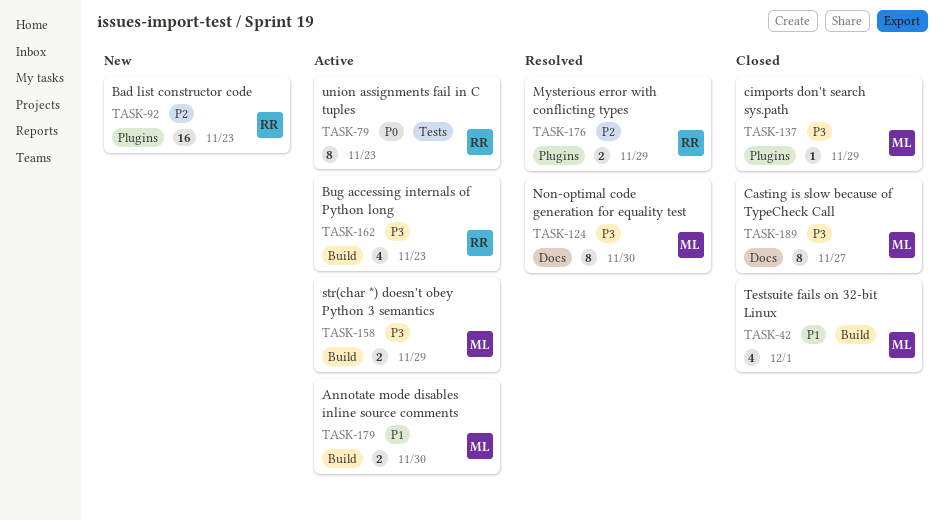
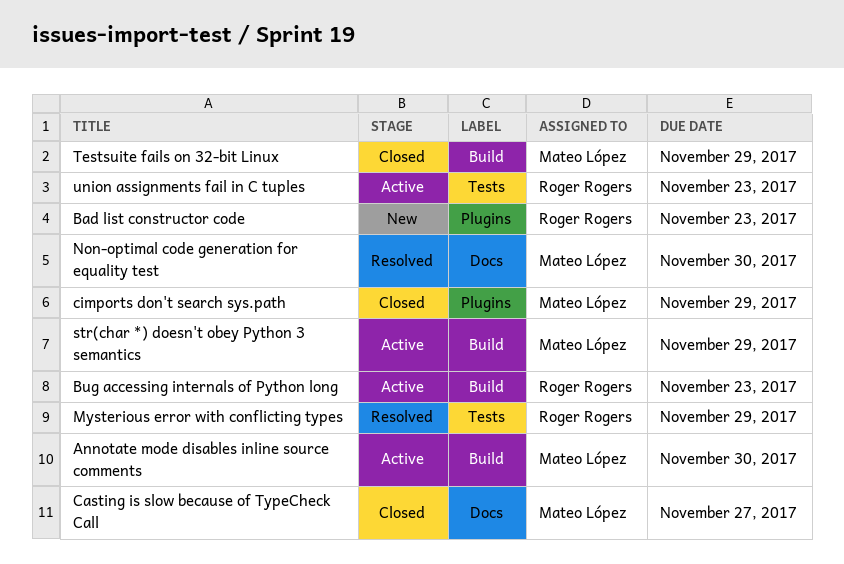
Mysterious error with conflicting types, label: Plugins -> Tests
Testsuite fails on 32-bit Linux, due: Dec 1 -> Nov 29

